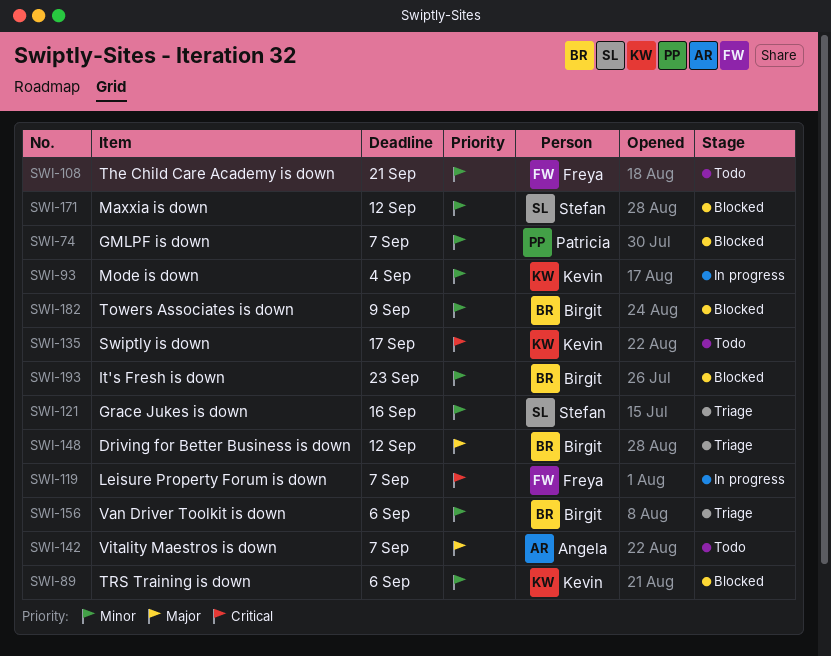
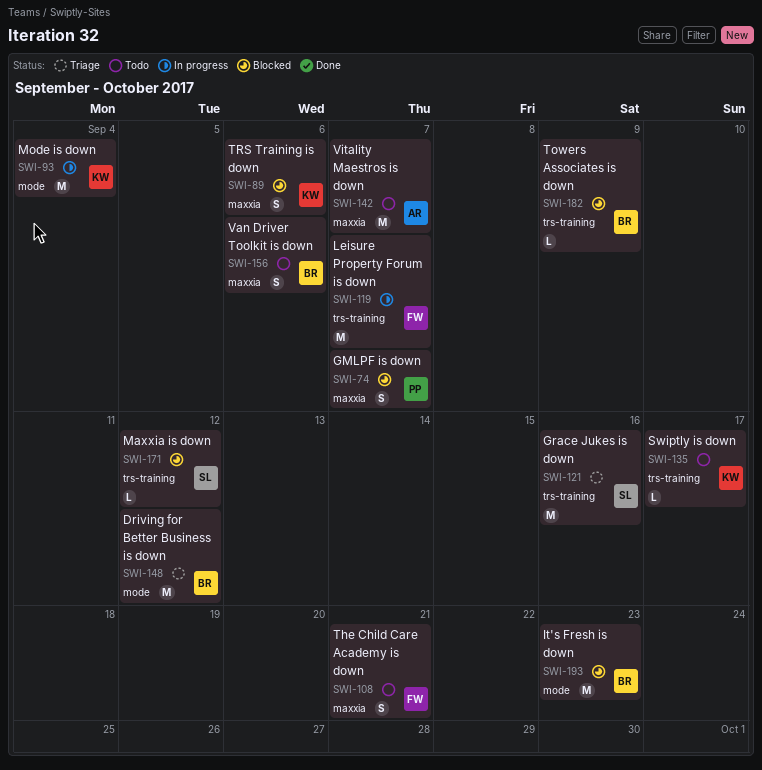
SWI-156, status: Triage -> Todo

